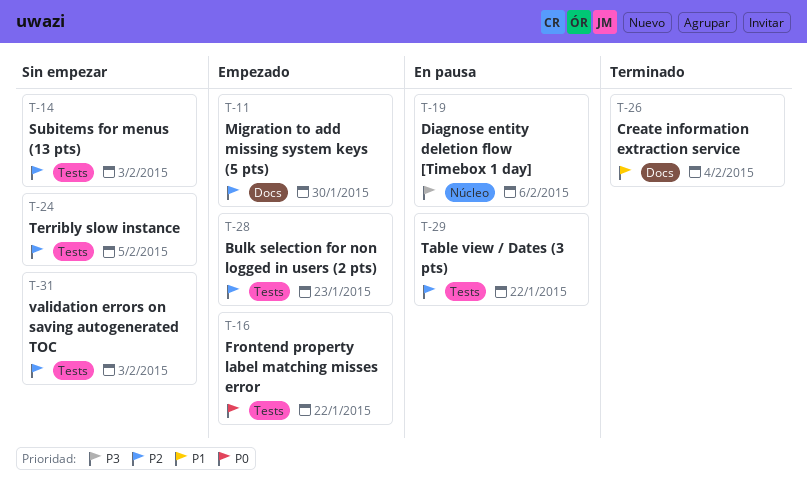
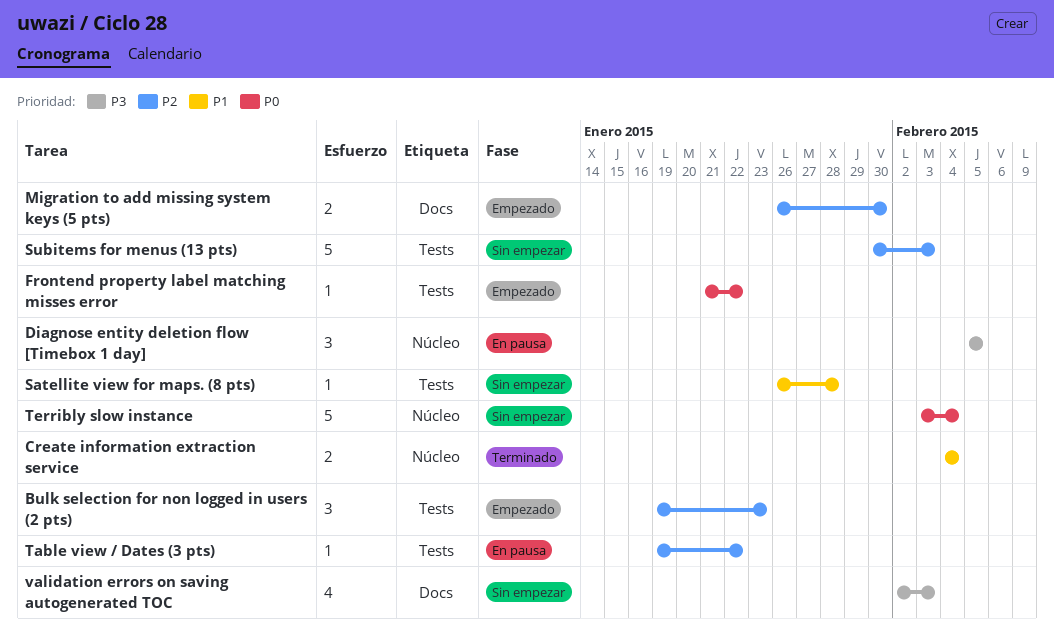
Create information extraction service, label: Docs -> Núcleo
Diagnose entity deletion flow [Timebox 1 day], due: Feb 6 -> Feb 5
Satellite view for maps. (8 pts): none -> present
Terribly slow instance, priority: P2 -> P0
Terribly slow instance, label: Tests -> Núcleo
Terribly slow instance, due: Feb 5 -> Feb 4
validation errors on saving autogenerated TOC, priority: P2 -> P3
validation errors on saving autogenerated TOC, label: Tests -> Docs

